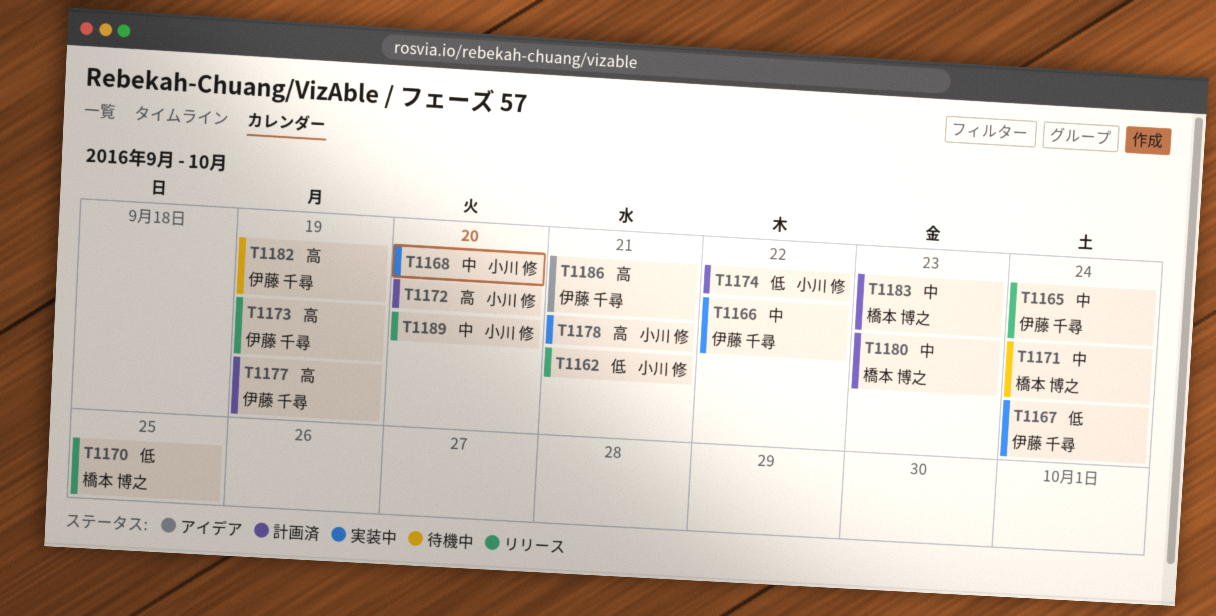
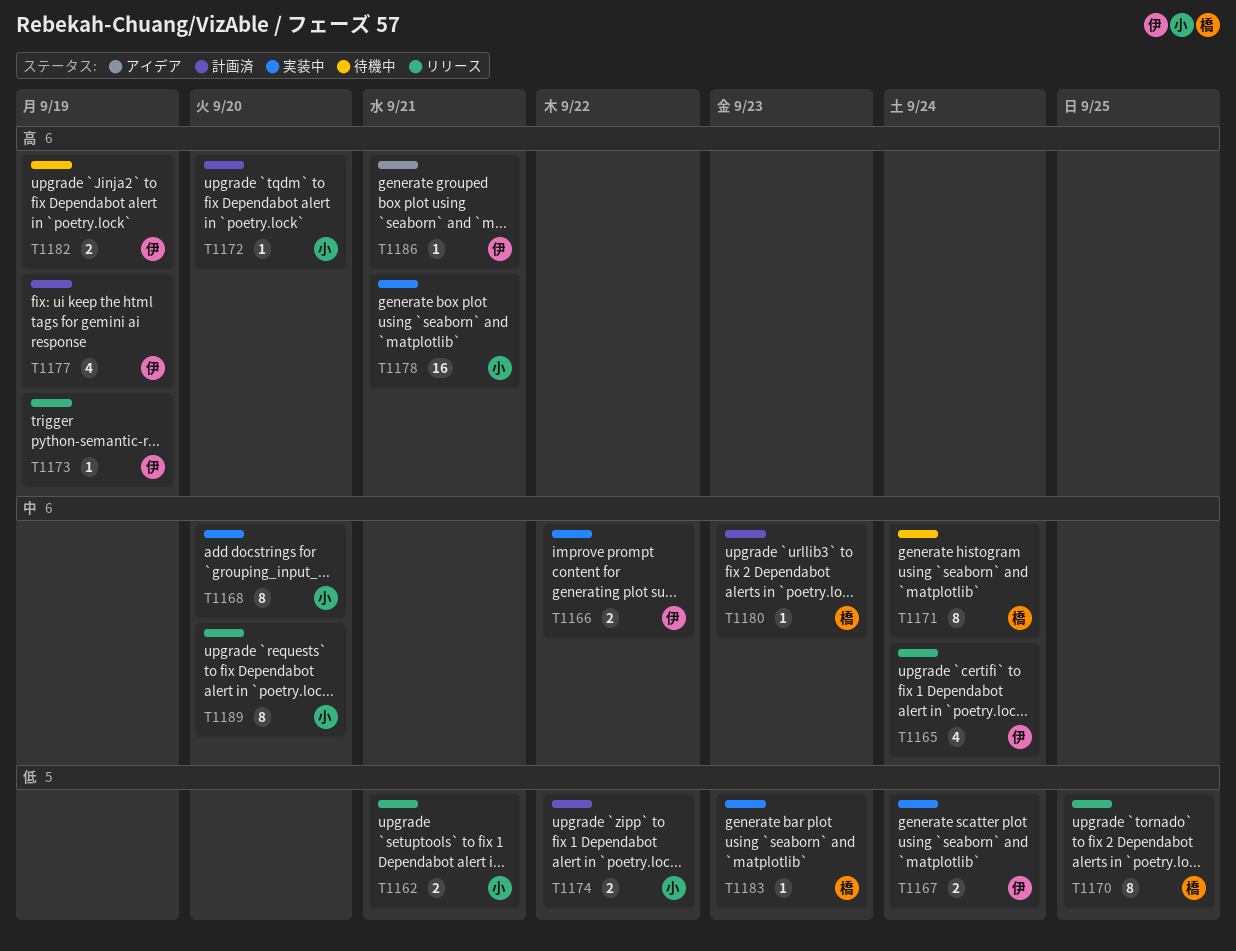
T1183, status: 計画済 -> 実装中
T1183, priority: 中 -> 低

